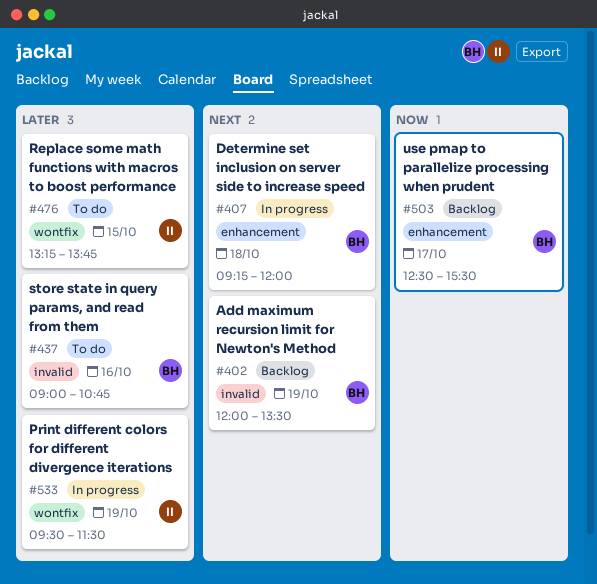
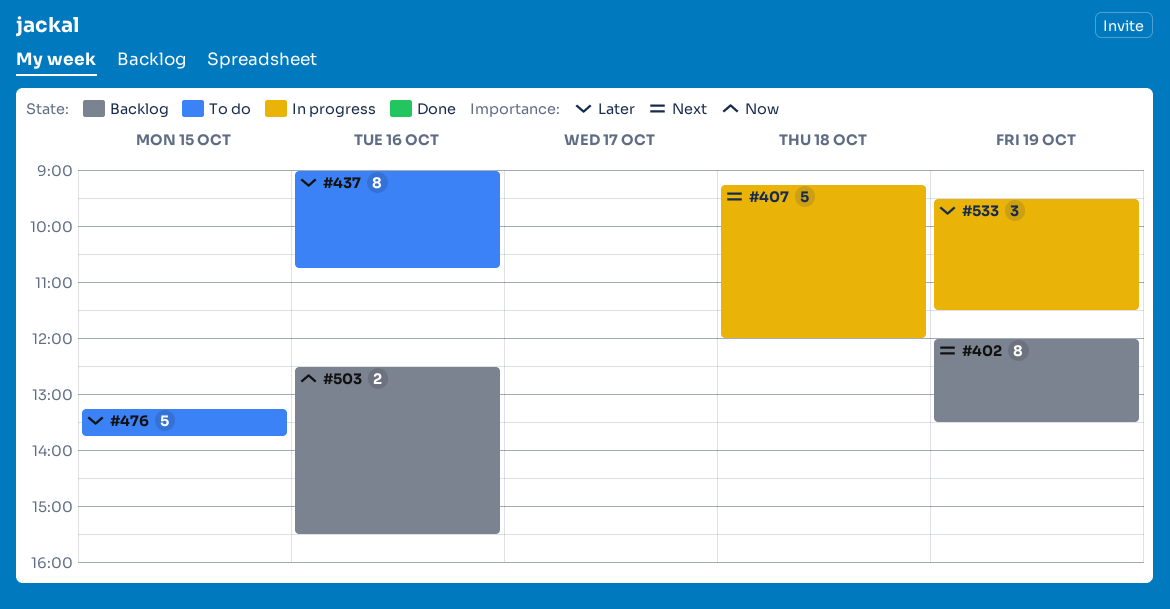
#503, day: Oct 17 -> Oct 16

